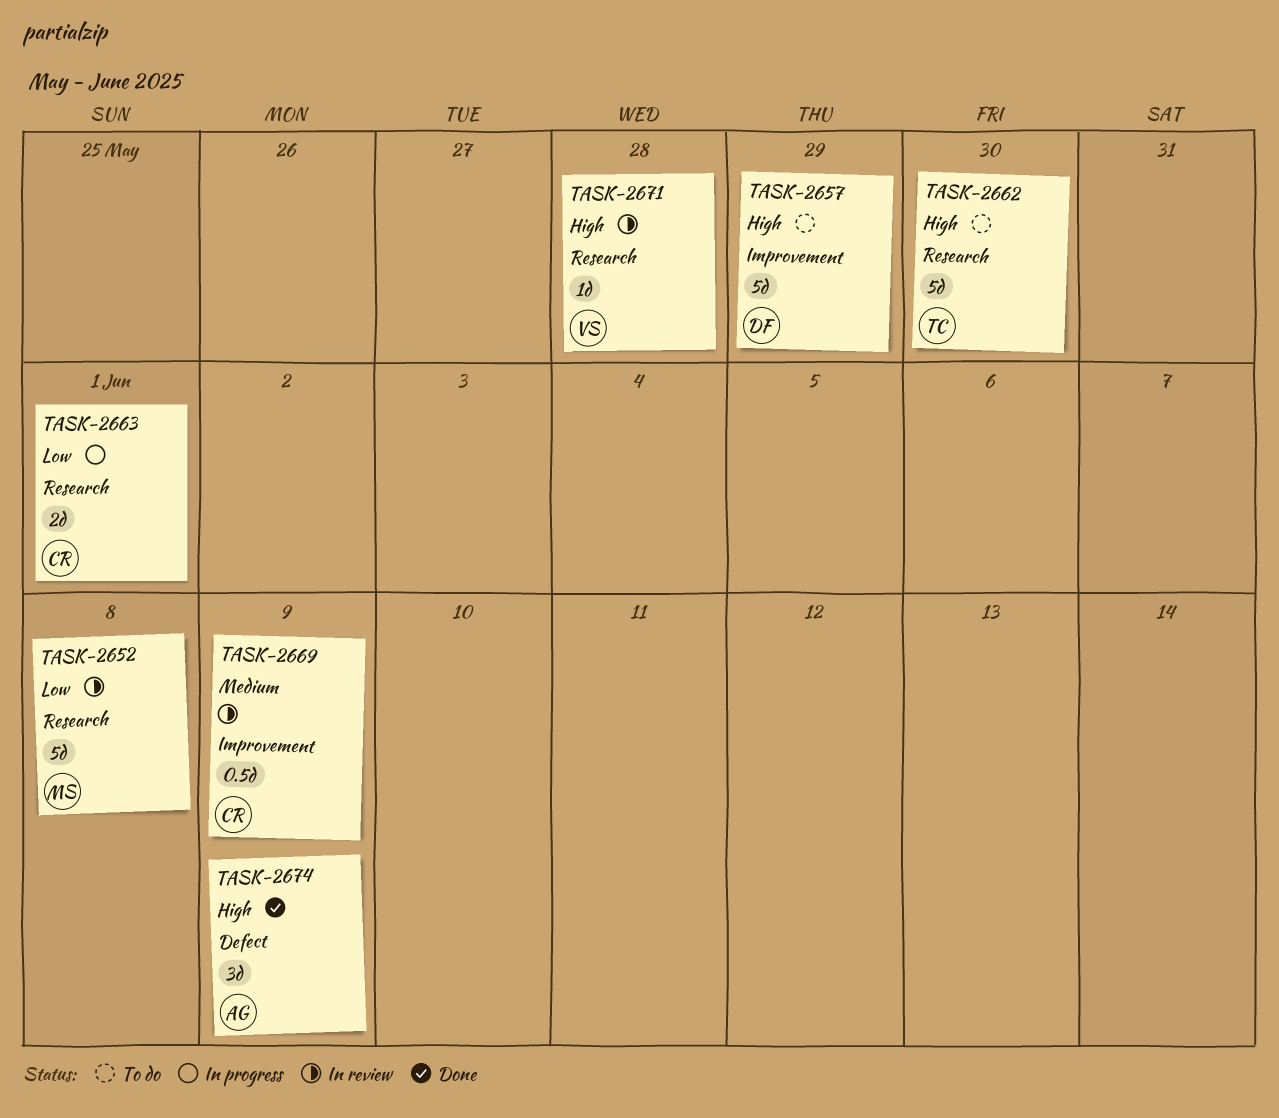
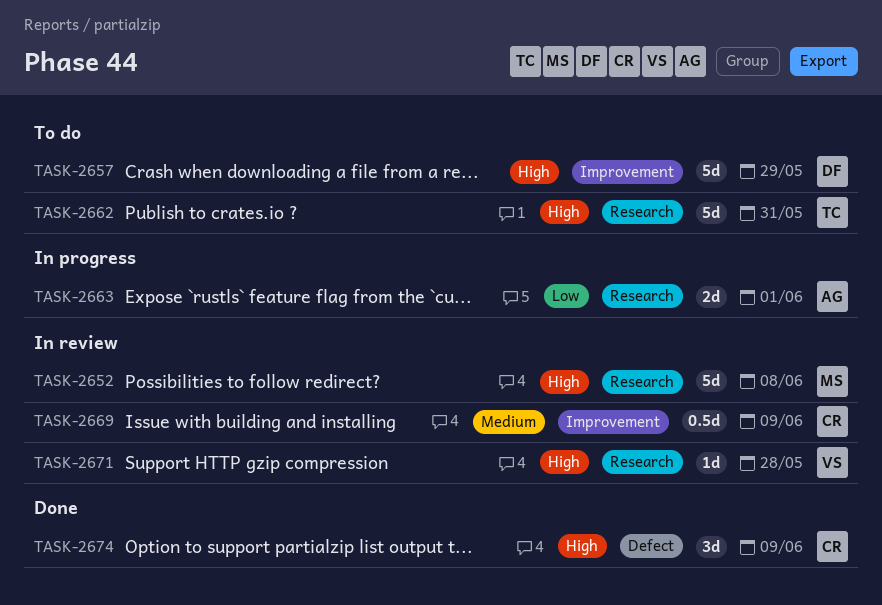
TASK-2652, priority: Low -> High
TASK-2662, due: May 30 -> May 31
TASK-2663, owner: CR -> AG
TASK-2674, owner: AG -> CR

